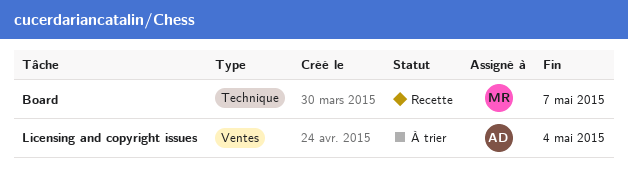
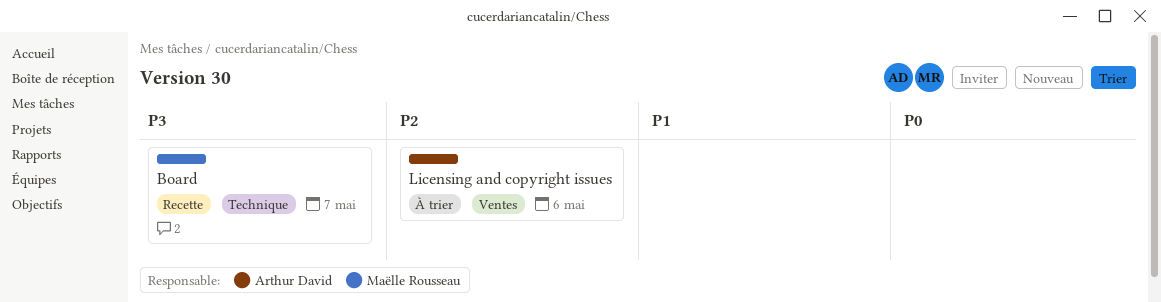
Licensing and copyright issues, due: May 4 -> May 6

